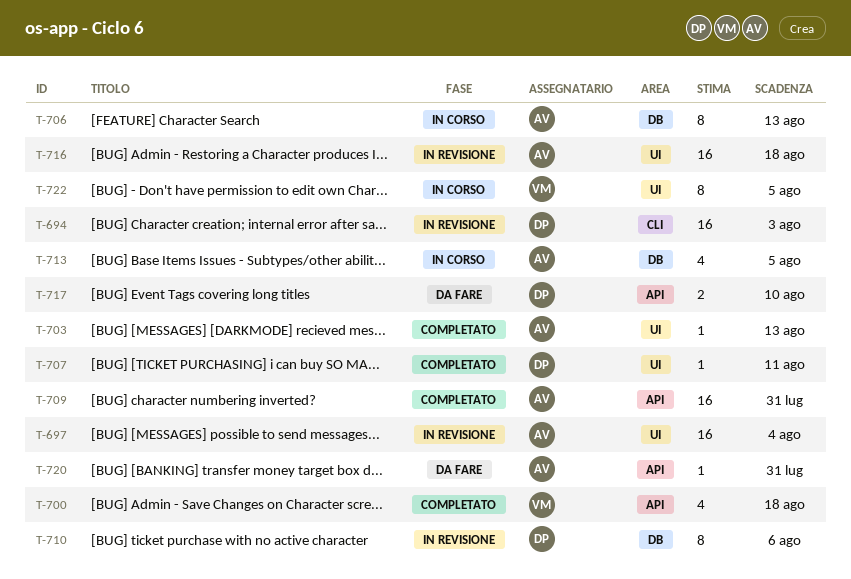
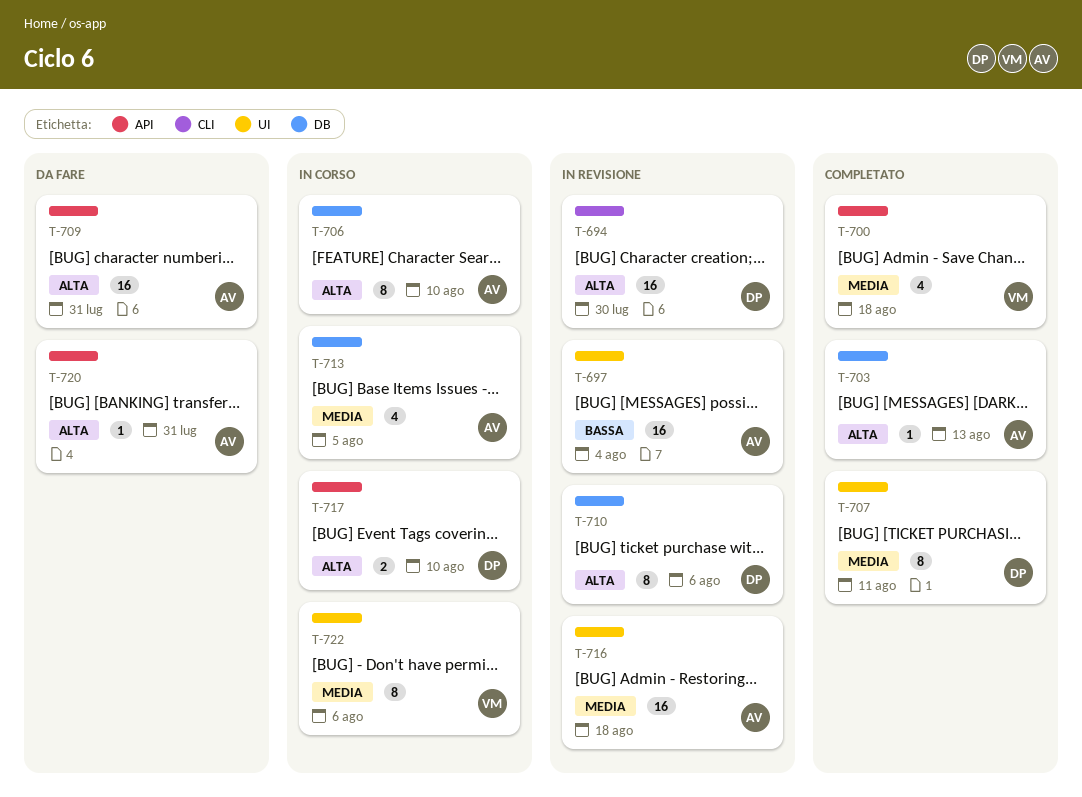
T-694, due: Aug 3 -> Jul 30
T-703, label: UI -> DB
T-706, due: Aug 13 -> Aug 10
T-707, estimate: 1 -> 8
T-709, status: Completato -> Da fare
T-717, status: Da fare -> In corso
T-722, due: Aug 5 -> Aug 6

